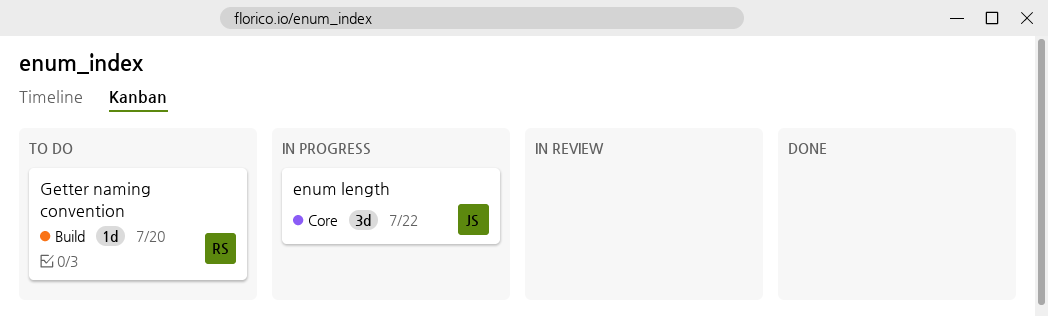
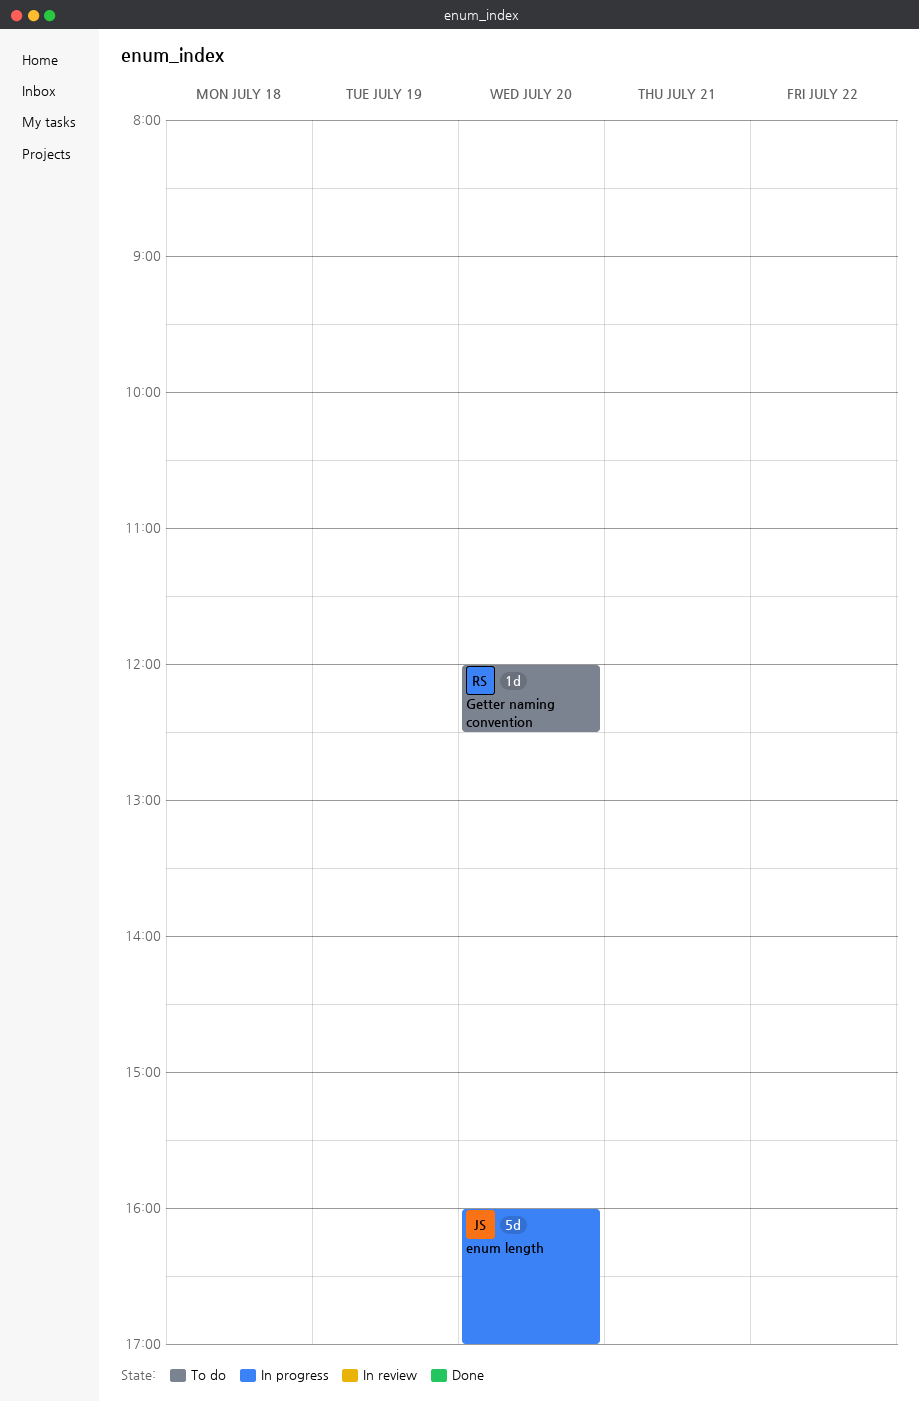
enum length, estimate: 3d -> 5d
enum length, day: Jul 22 -> Jul 20

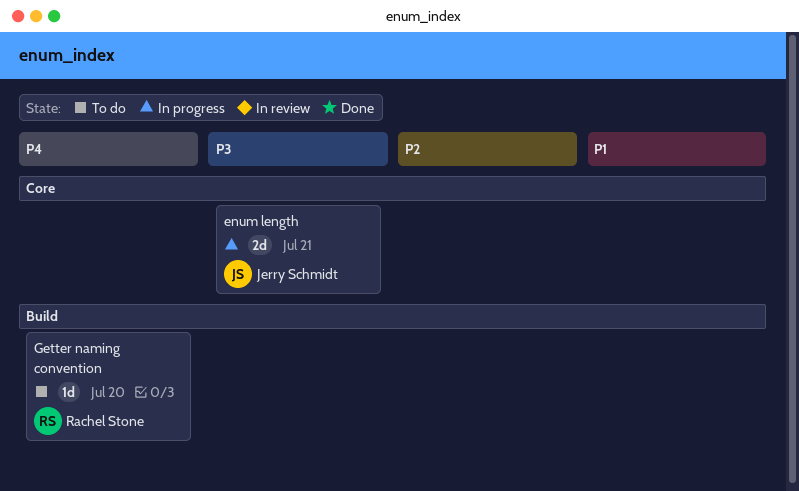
enum length, estimate: 5d -> 2d
enum length, day: Jul 20 -> Jul 21

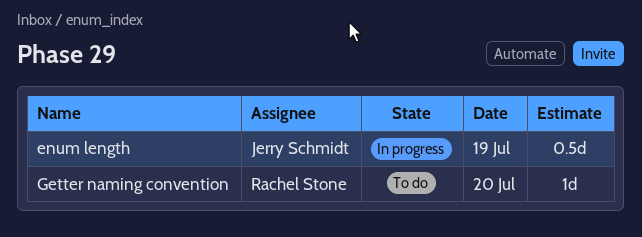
enum length, estimate: 2d -> 0.5d
enum length, day: Jul 21 -> Jul 19

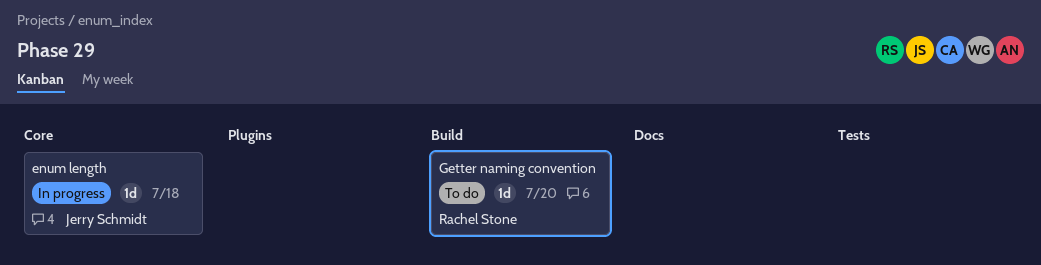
enum length, estimate: 0.5d -> 1d
enum length, day: Jul 19 -> Jul 18

